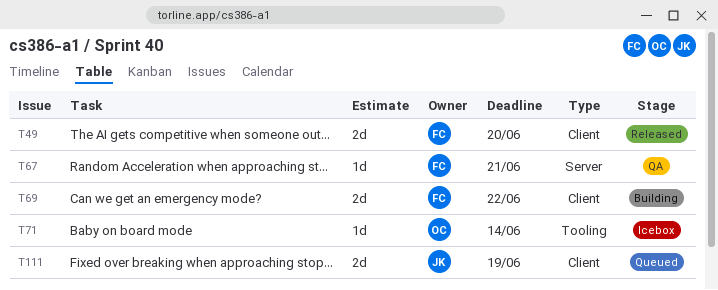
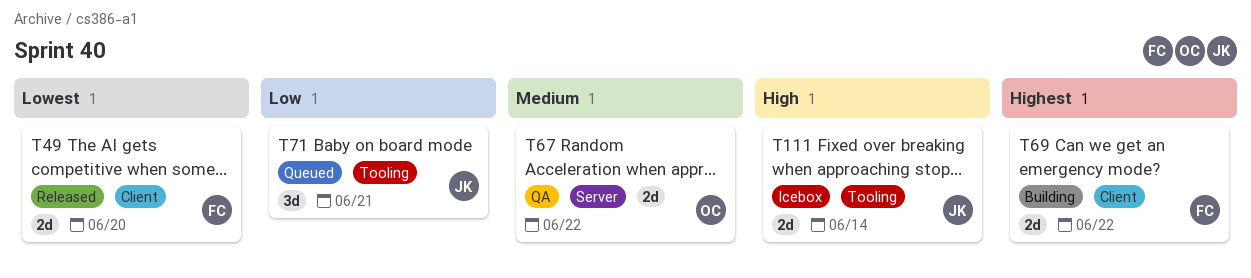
T67, owner: FC -> OC
T67, estimate: 1d -> 2d
T67, due: Jun 21 -> Jun 22
T71, status: Icebox -> Queued
T71, owner: OC -> JK
T71, estimate: 1d -> 3d
T71, due: Jun 14 -> Jun 21
T111, status: Queued -> Icebox
T111, label: Client -> Tooling
T111, due: Jun 19 -> Jun 14

